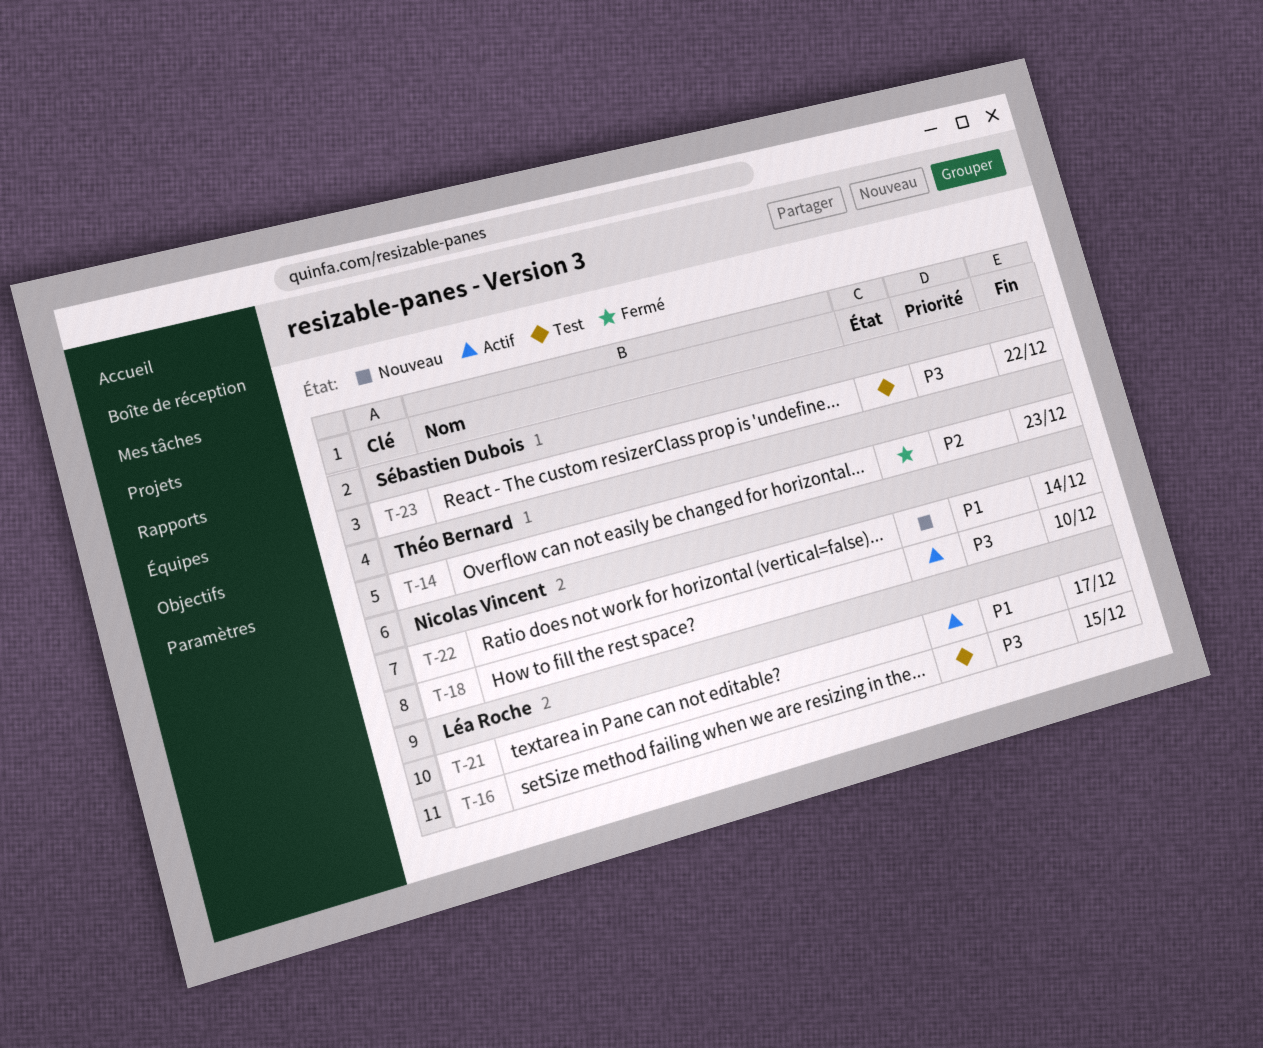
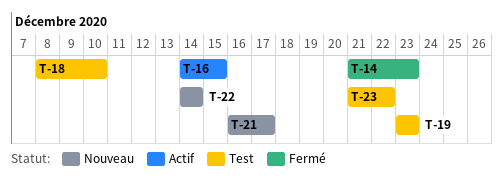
T-16, status: Test -> Actif
T-18, status: Actif -> Test
T-19: none -> present
T-21, status: Actif -> Nouveau

